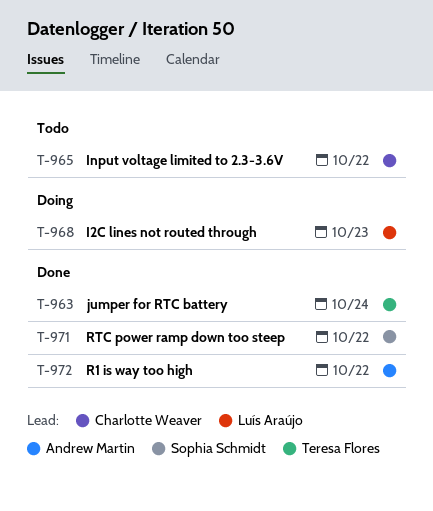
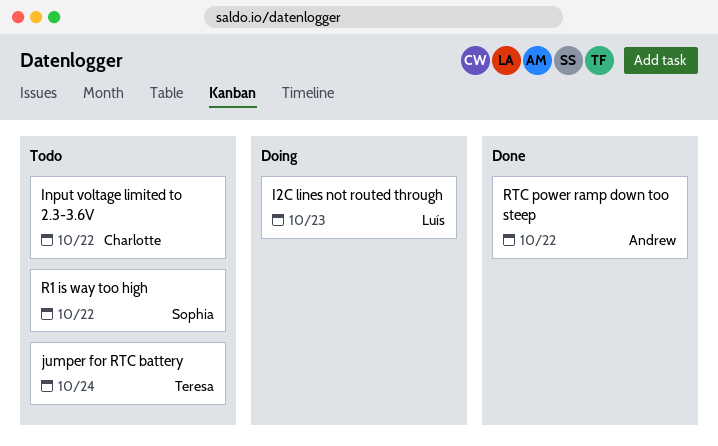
jumper for RTC battery, status: Done -> Todo
R1 is way too high, status: Done -> Todo
R1 is way too high, owner: Andrew Martin -> Sophia Schmidt
RTC power ramp down too steep, owner: Sophia Schmidt -> Andrew Martin

